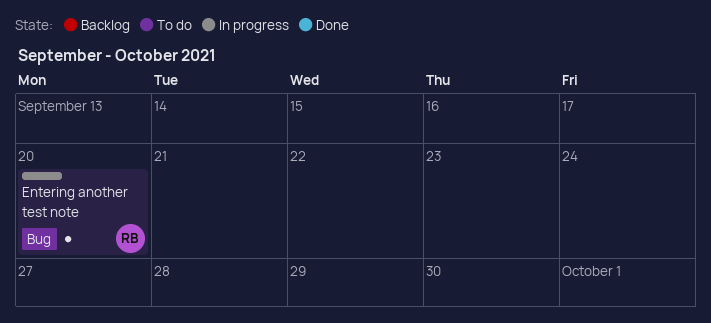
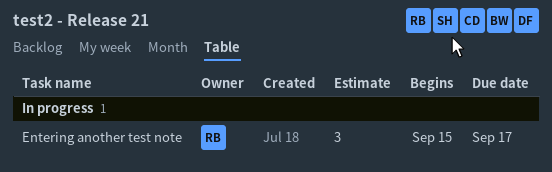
Entering another test note, estimate: 1 -> 3
Entering another test note, due: Sep 20 -> Sep 17

